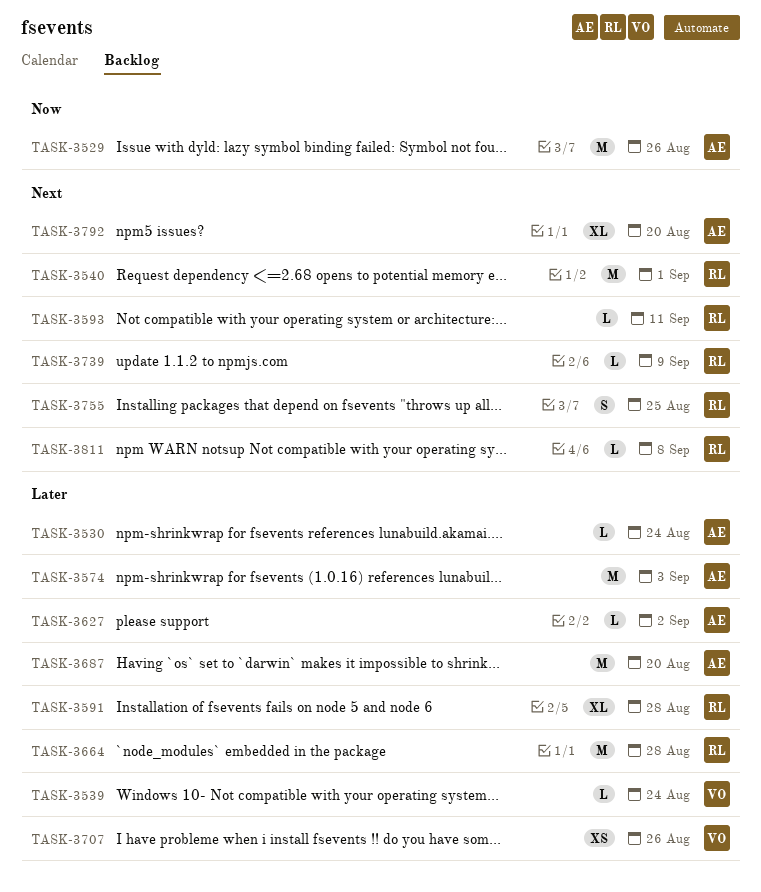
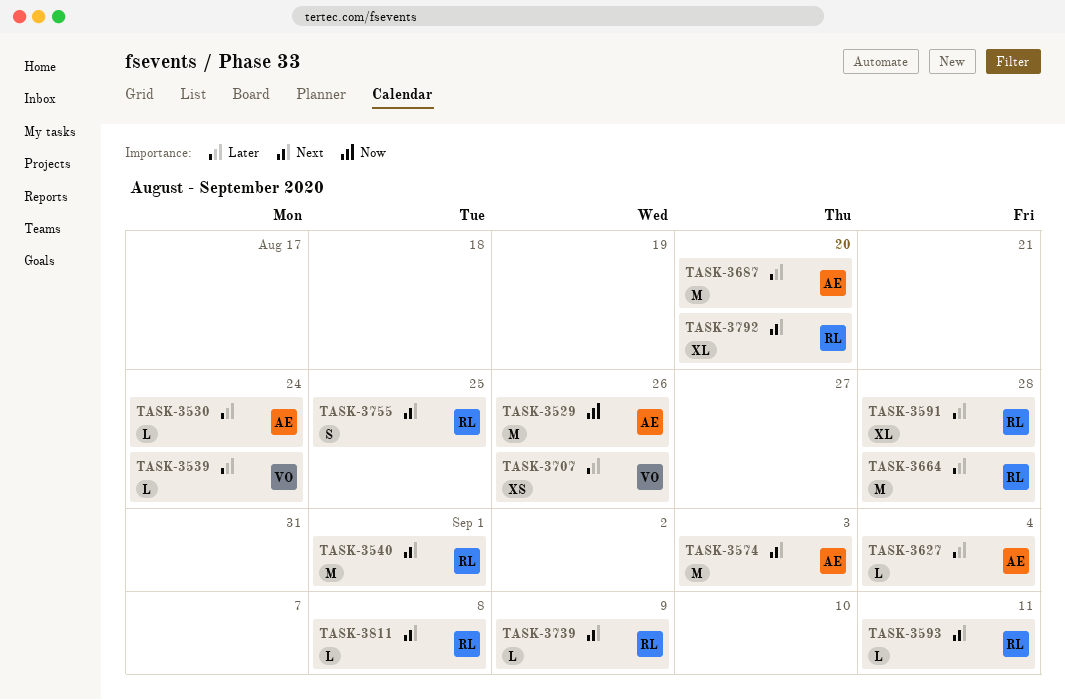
TASK-3574, priority: Later -> Next
TASK-3627, due: Sep 2 -> Sep 4
TASK-3792, owner: AE -> RL

